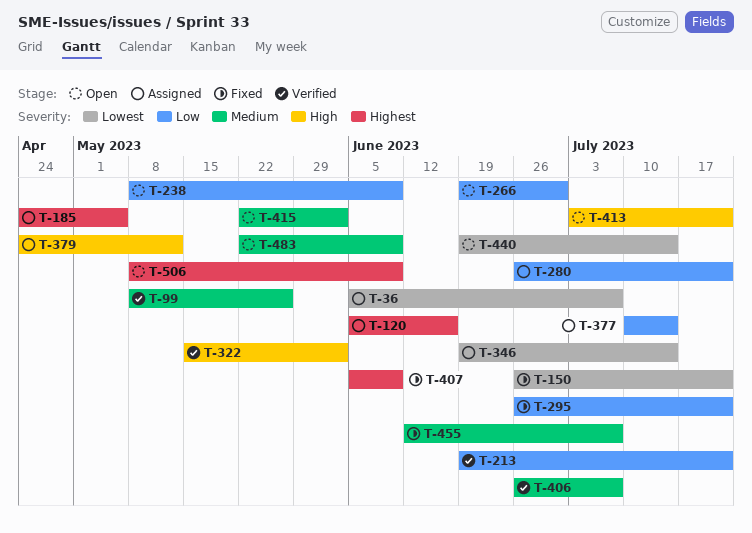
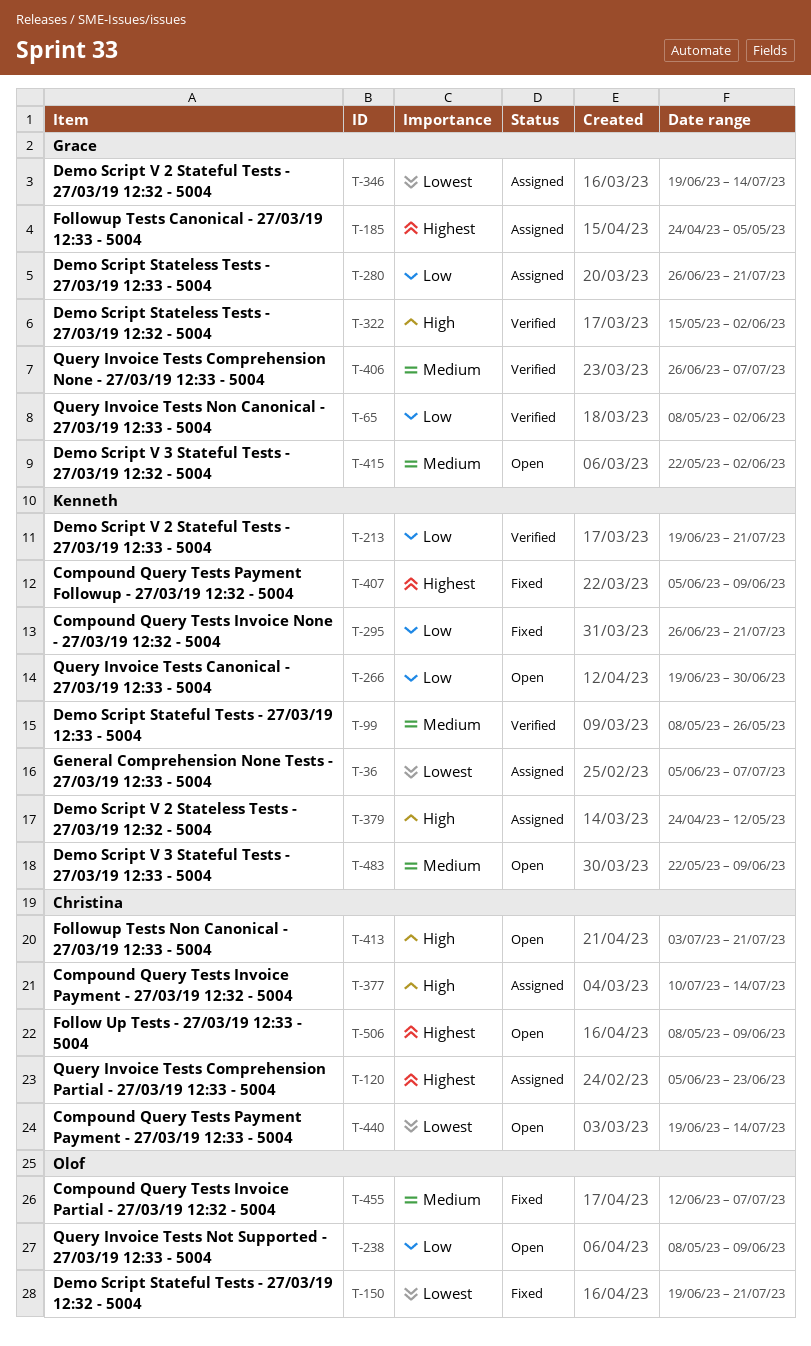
T-65: none -> present
T-120, due: Jun 16 -> Jun 23
T-150, start: Jun 26 -> Jun 19
T-377, priority: Low -> High

